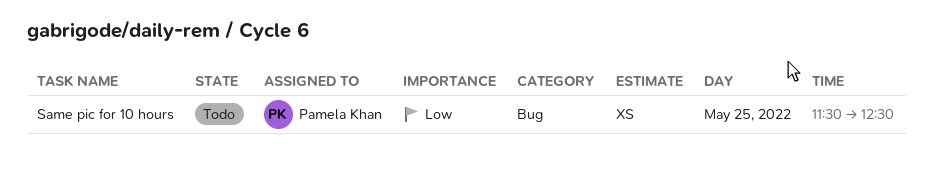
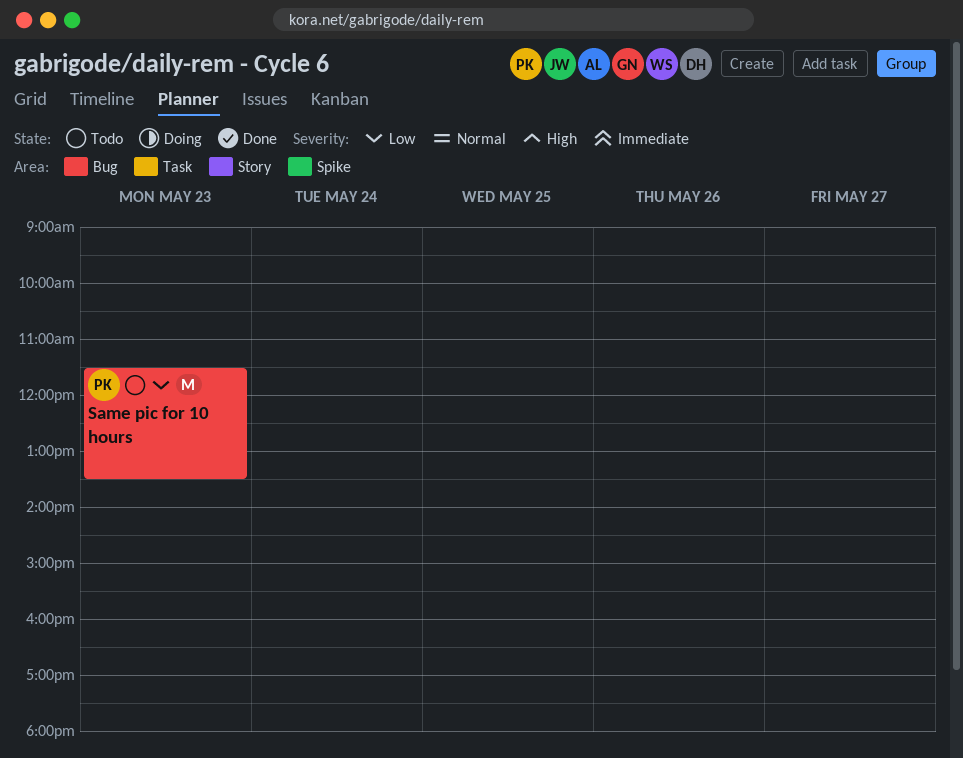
Same pic for 10 hours, estimate: XS -> M
Same pic for 10 hours, day: May 25 -> May 23
Same pic for 10 hours, ends: 12:30 -> 13:30

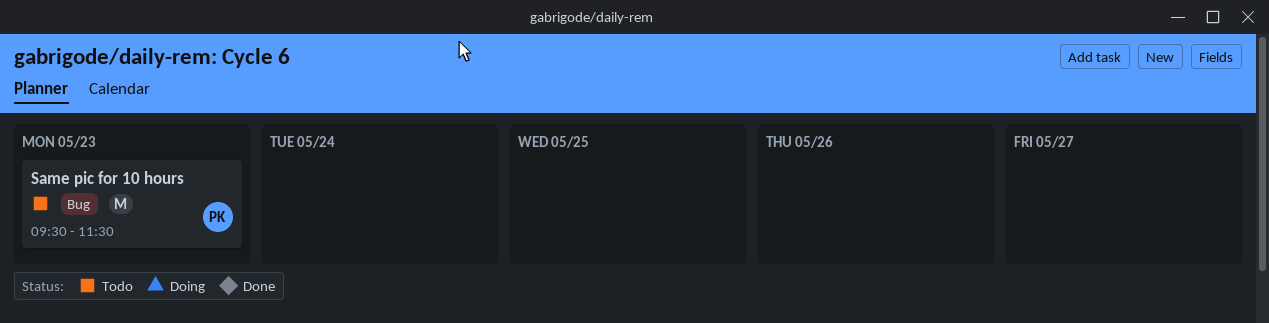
Same pic for 10 hours, begins: 11:30 -> 09:30
Same pic for 10 hours, ends: 13:30 -> 11:30

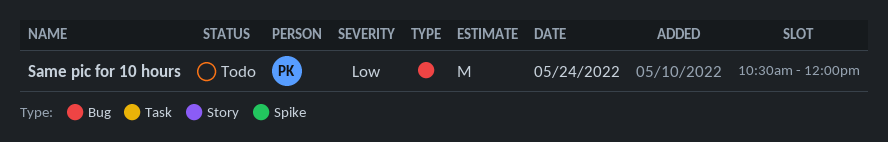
Same pic for 10 hours, day: May 23 -> May 24
Same pic for 10 hours, begins: 09:30 -> 10:30
Same pic for 10 hours, ends: 11:30 -> 12:00

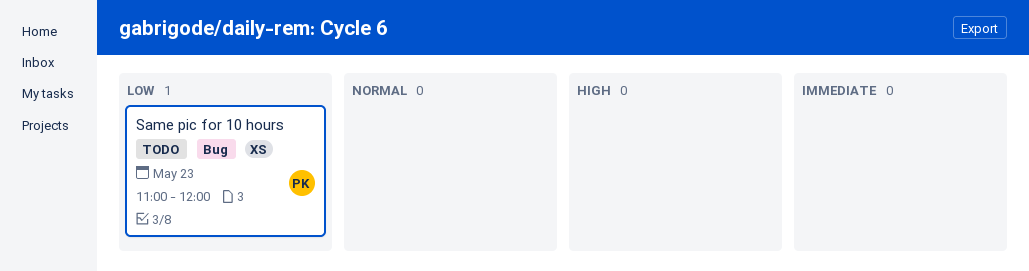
Same pic for 10 hours, estimate: M -> XS
Same pic for 10 hours, day: May 24 -> May 23
Same pic for 10 hours, begins: 10:30 -> 11:00

